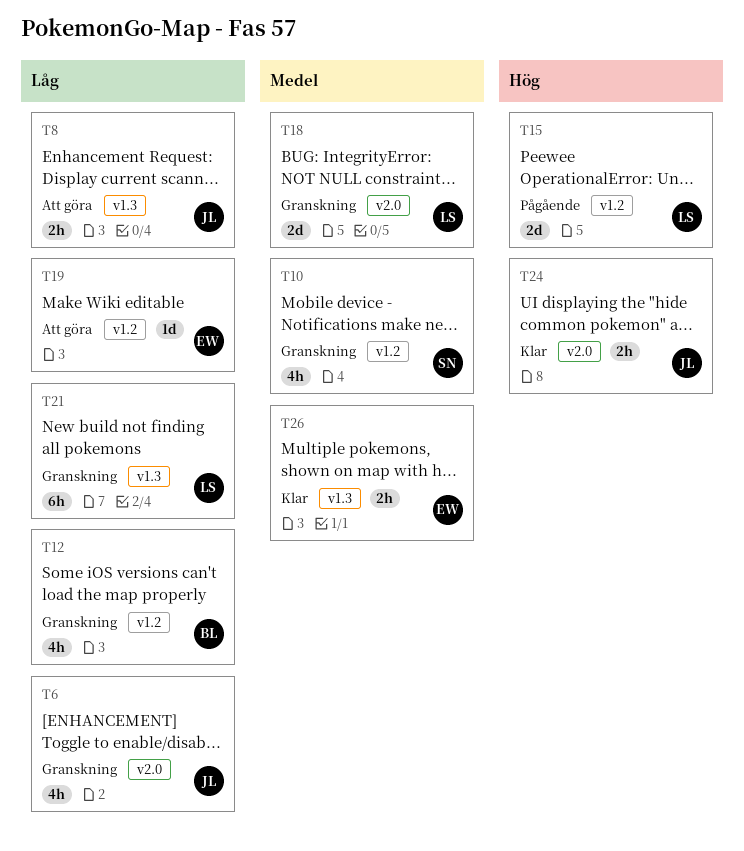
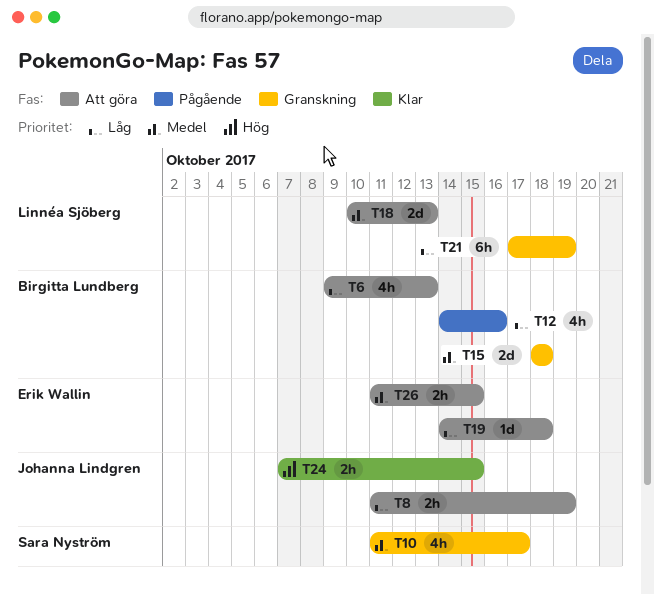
T6, status: Granskning -> Att göra
T6, owner: Johanna Lindgren -> Birgitta Lundberg
T12, status: Granskning -> Pågående
T15, status: Pågående -> Granskning
T15, owner: Linnéa Sjöberg -> Birgitta Lundberg
T15, priority: Hög -> Medel
T18, status: Granskning -> Att göra
T26, status: Klar -> Att göra

